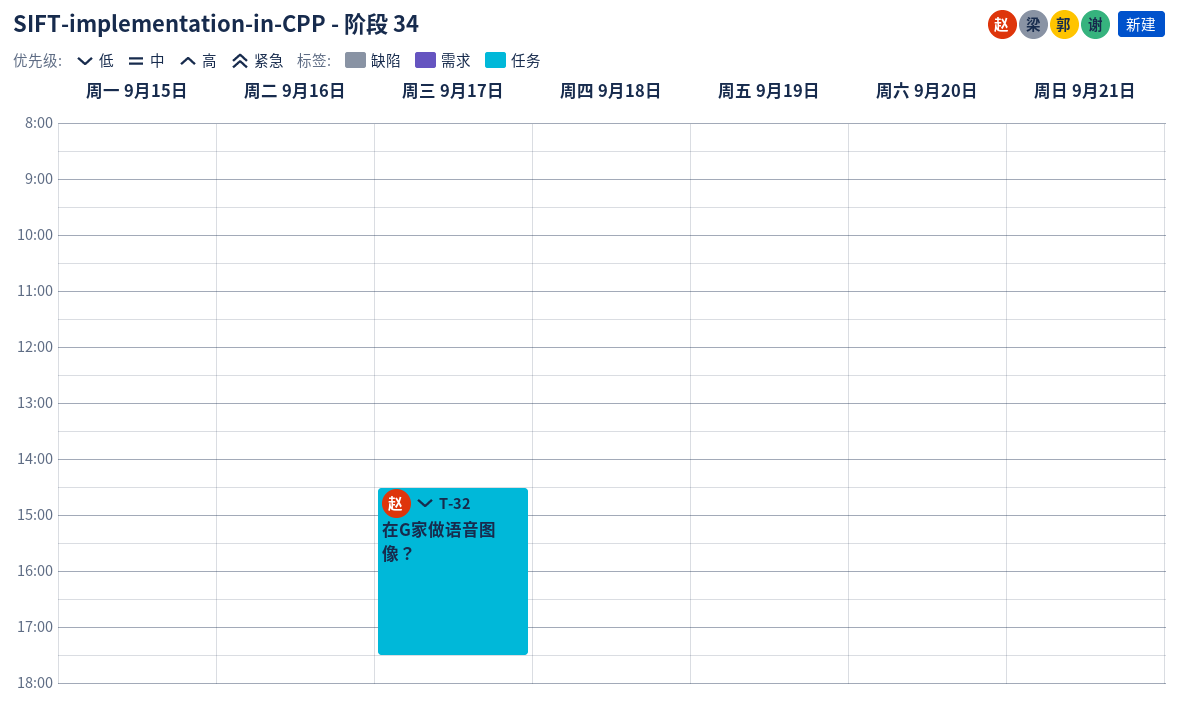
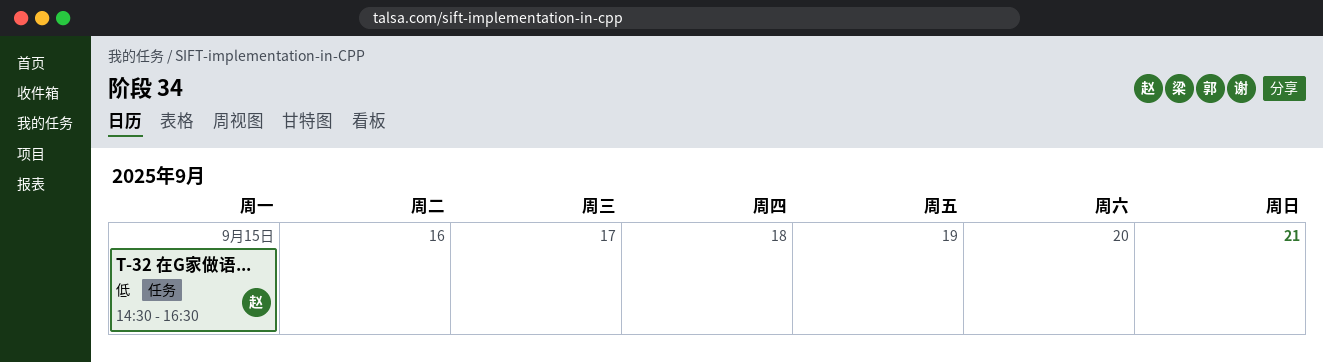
T-32, day: Sep 17 -> Sep 15
T-32, ends: 17:30 -> 16:30

